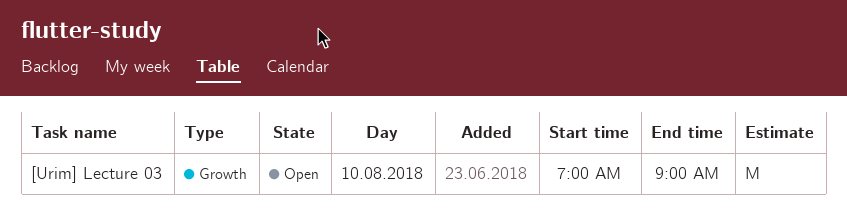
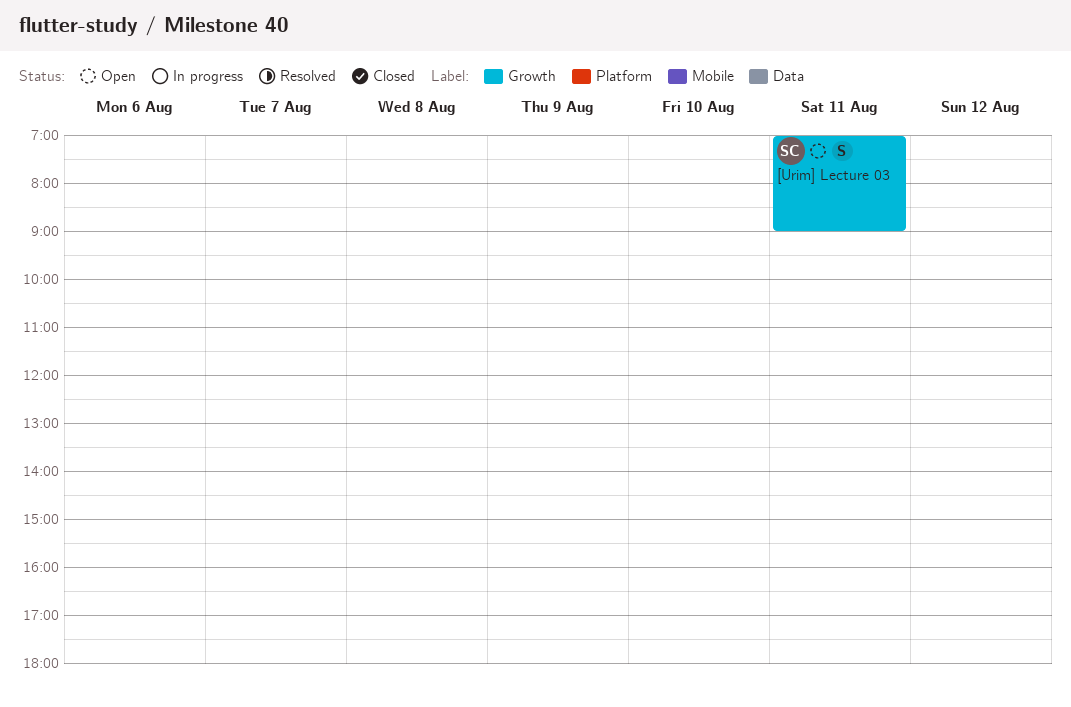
[Urim] Lecture 03, estimate: M -> S
[Urim] Lecture 03, day: Aug 10 -> Aug 11

